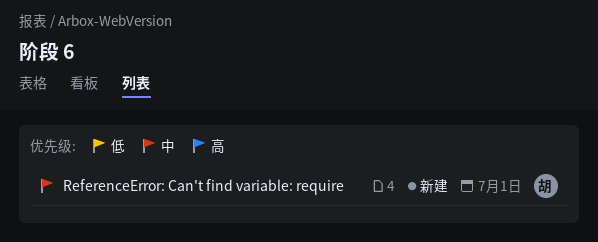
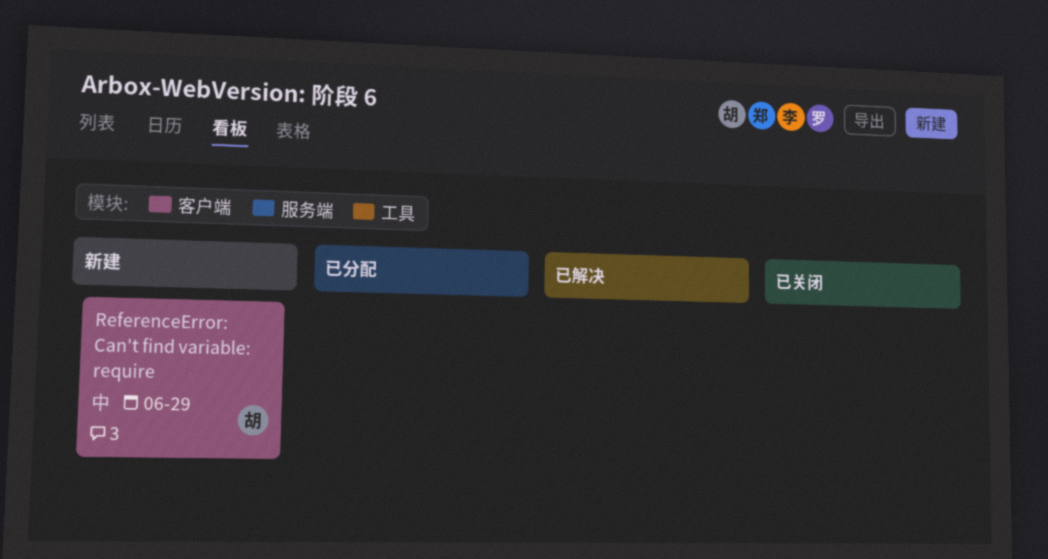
ReferenceError: Can't find variable: require, due: Jul 1 -> Jun 29

